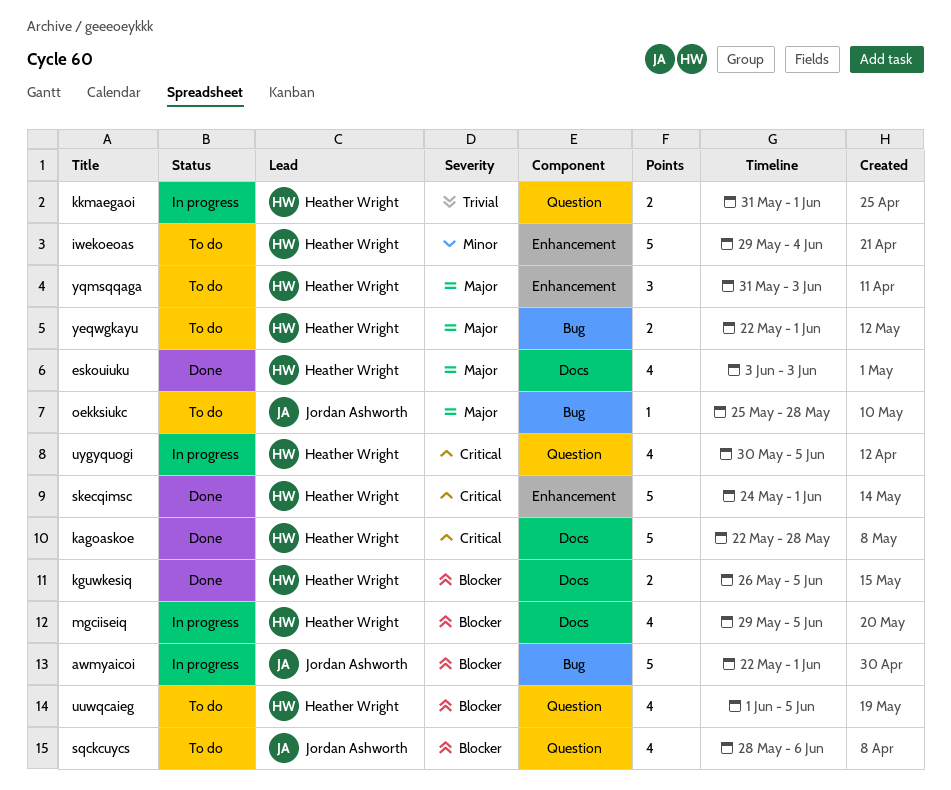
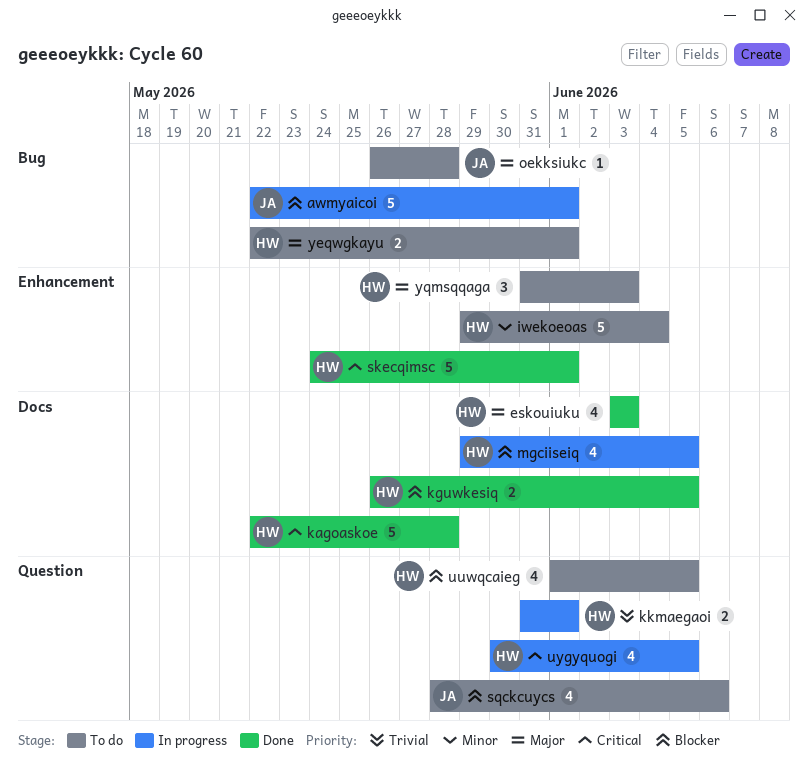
oekksiukc, start: May 25 -> May 26

